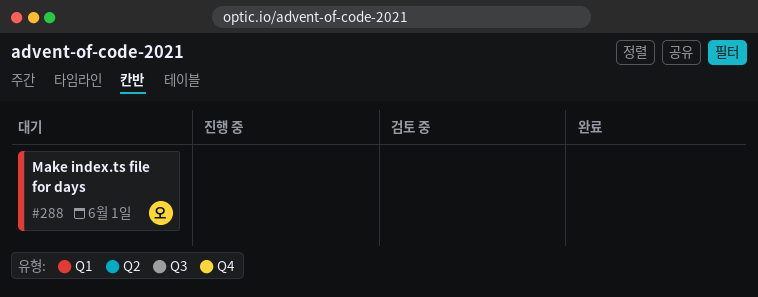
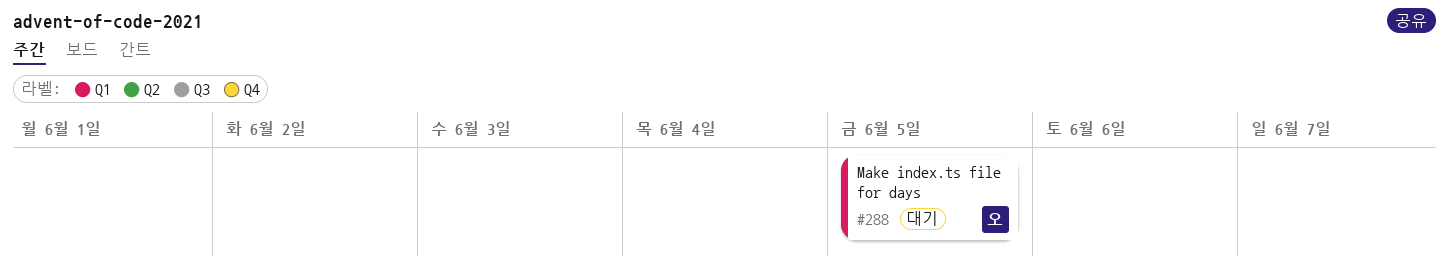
#288, due: Jun 1 -> Jun 5

